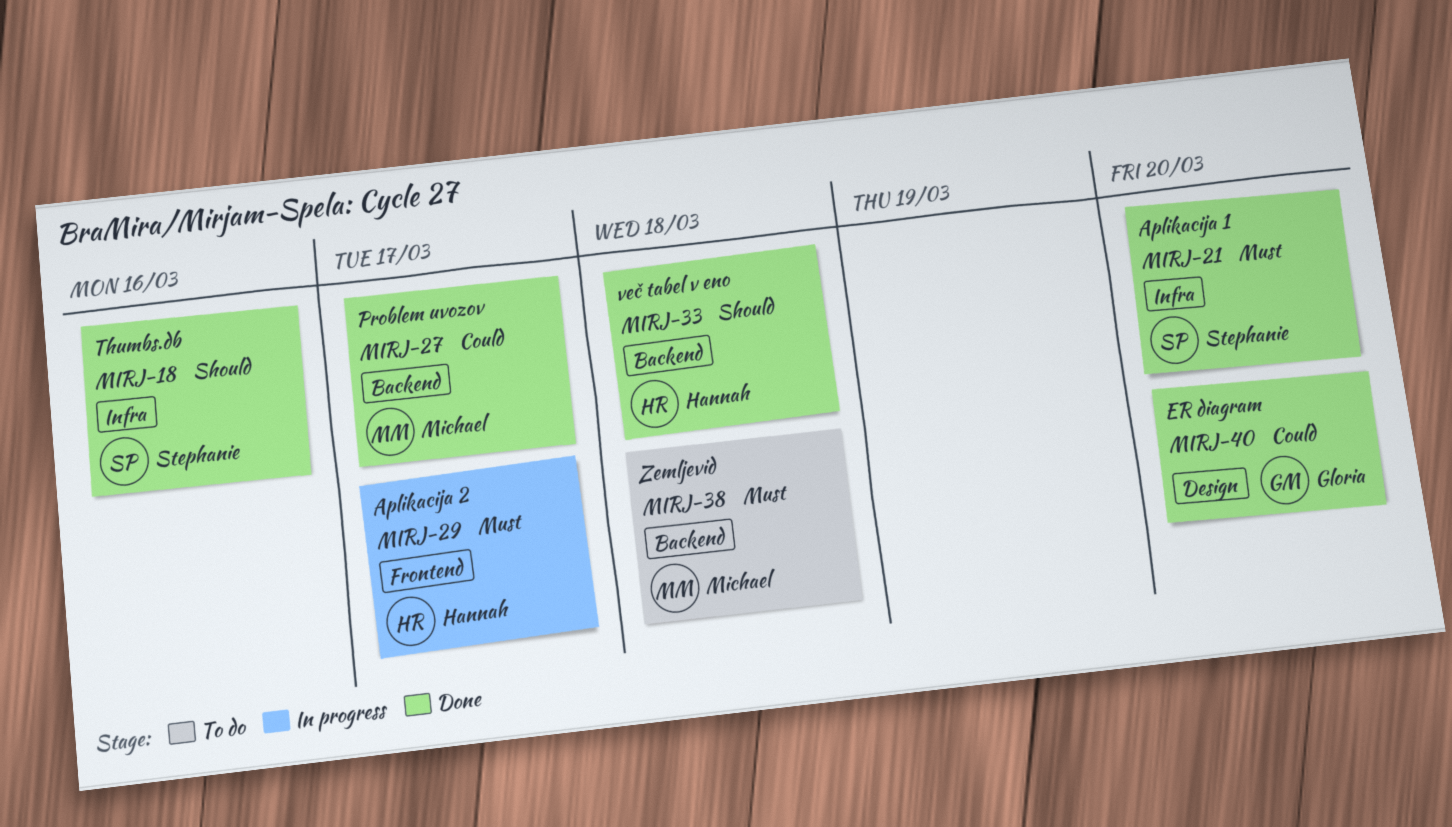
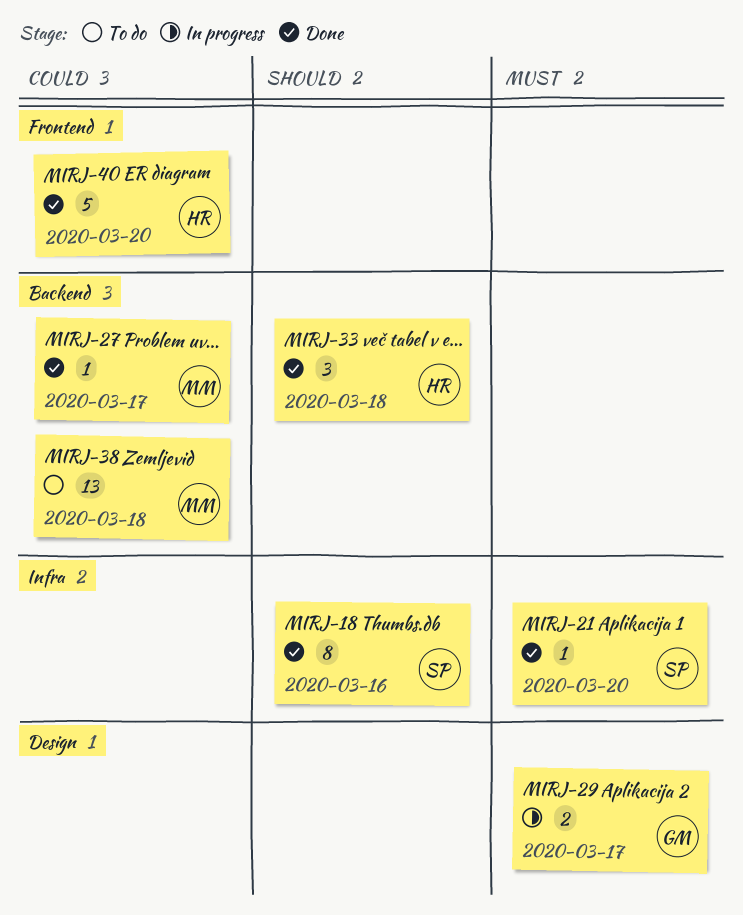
MIRJ-29, owner: Hannah -> Gloria
MIRJ-29, label: Frontend -> Design
MIRJ-38, priority: Must -> Could
MIRJ-40, owner: Gloria -> Hannah
MIRJ-40, label: Design -> Frontend

